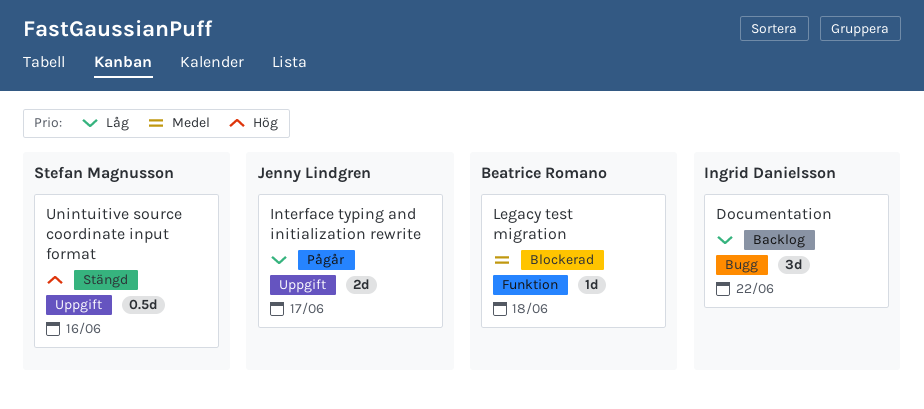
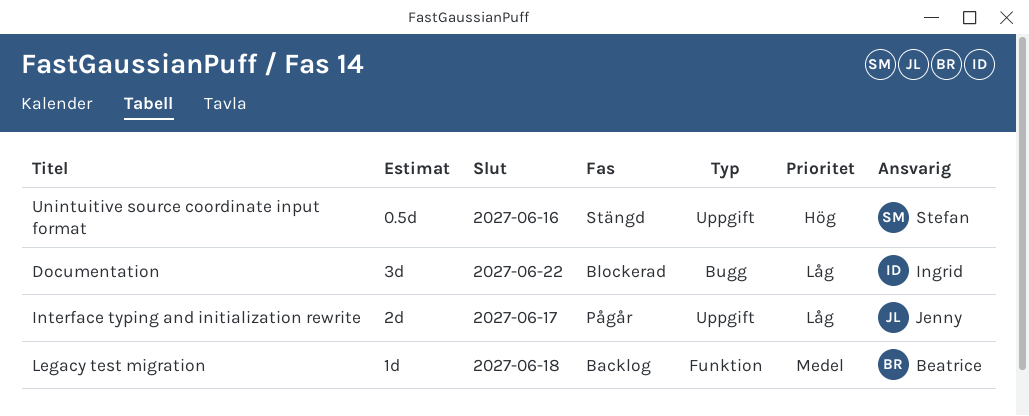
Documentation, status: Backlog -> Blockerad
Legacy test migration, status: Blockerad -> Backlog

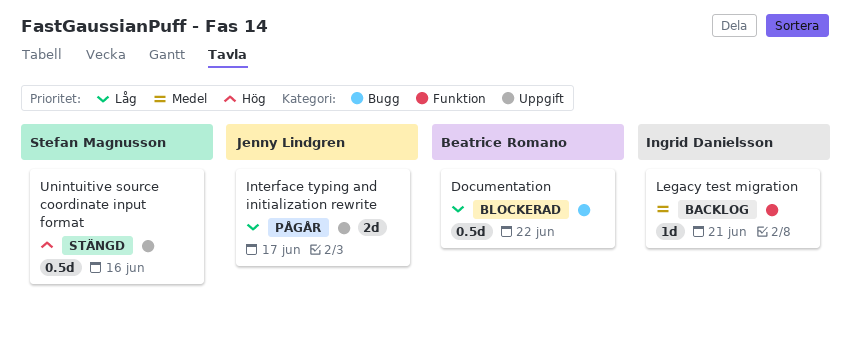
Documentation, owner: Ingrid Danielsson -> Beatrice Romano
Documentation, estimate: 3d -> 0.5d
Legacy test migration, owner: Beatrice Romano -> Ingrid Danielsson
Legacy test migration, due: Jun 18 -> Jun 21

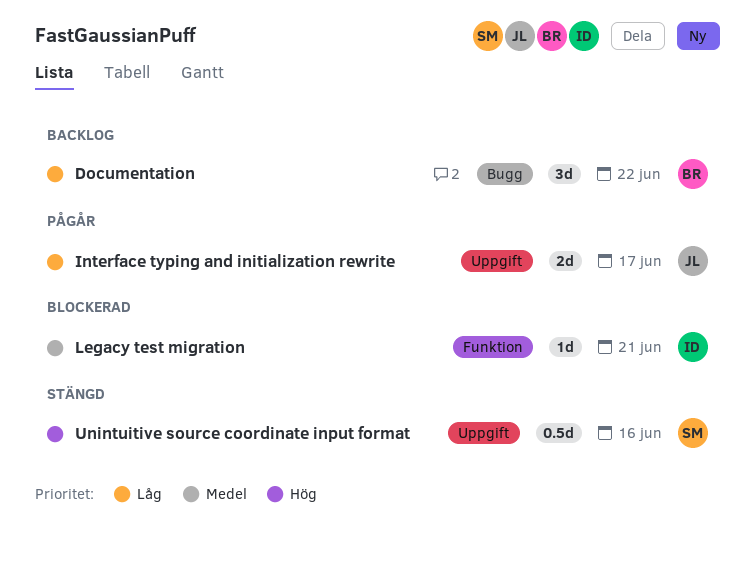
Documentation, status: Blockerad -> Backlog
Documentation, estimate: 0.5d -> 3d
Legacy test migration, status: Backlog -> Blockerad

